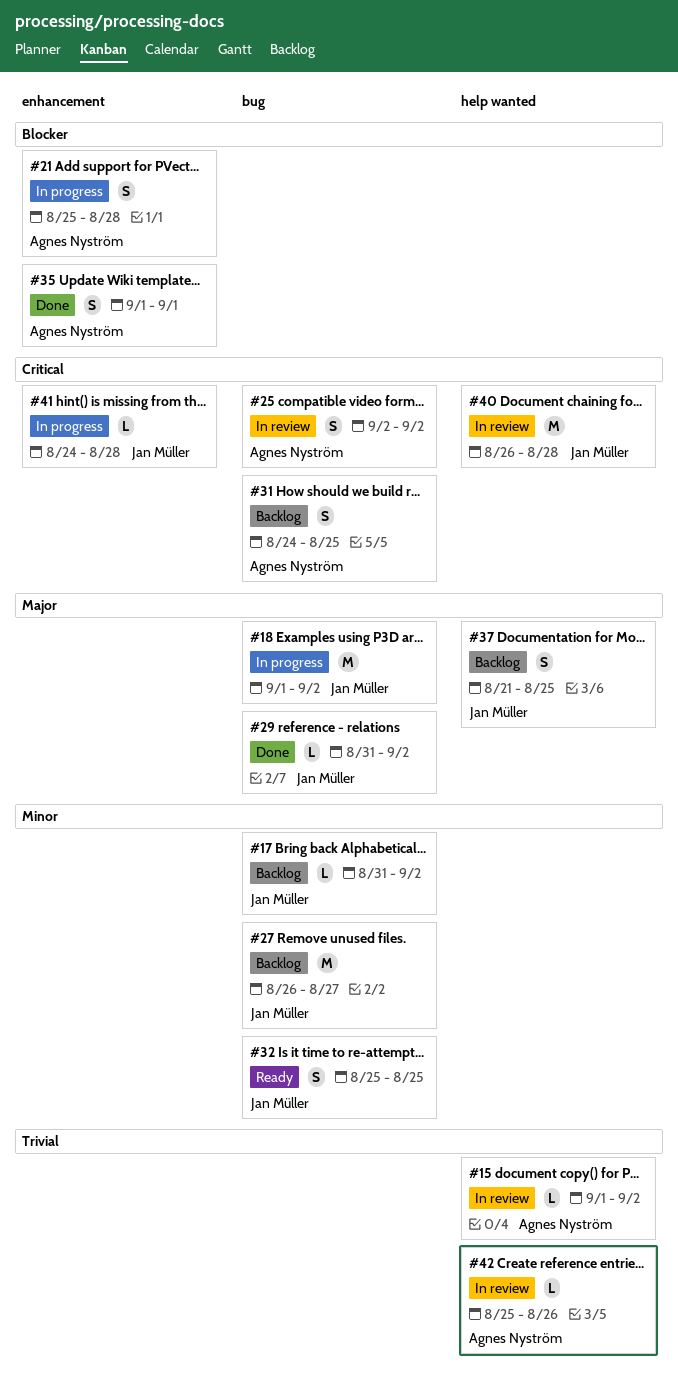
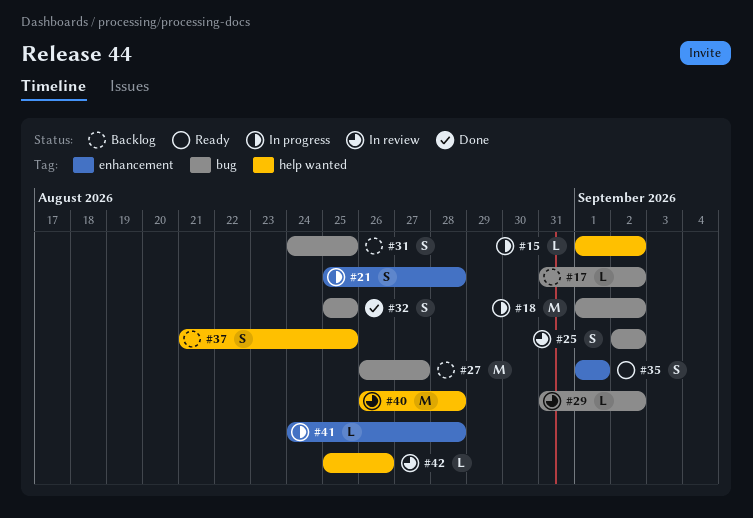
#15, status: In review -> In progress
#29, status: Done -> In review
#32, status: Ready -> Done
#35, status: Done -> Ready

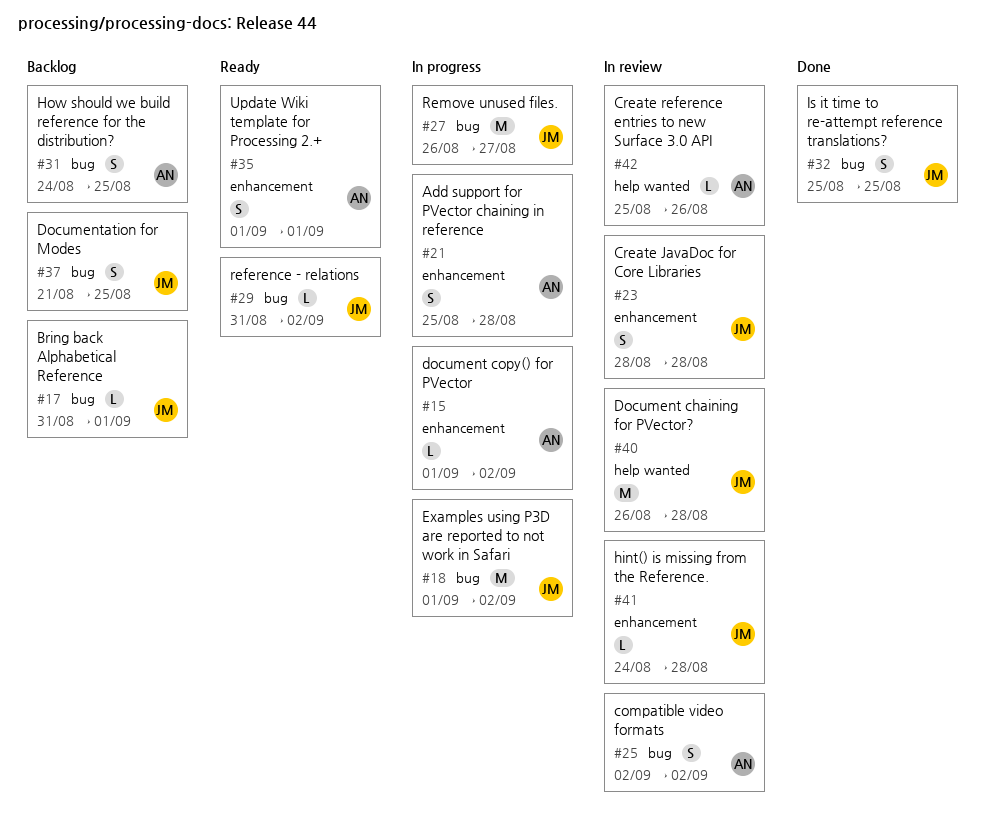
#15, label: help wanted -> enhancement
#17, due: Sep 2 -> Sep 1
#23: none -> present
#27, status: Backlog -> In progress
#29, status: In review -> Ready
#37, label: help wanted -> bug
#41, status: In progress -> In review

